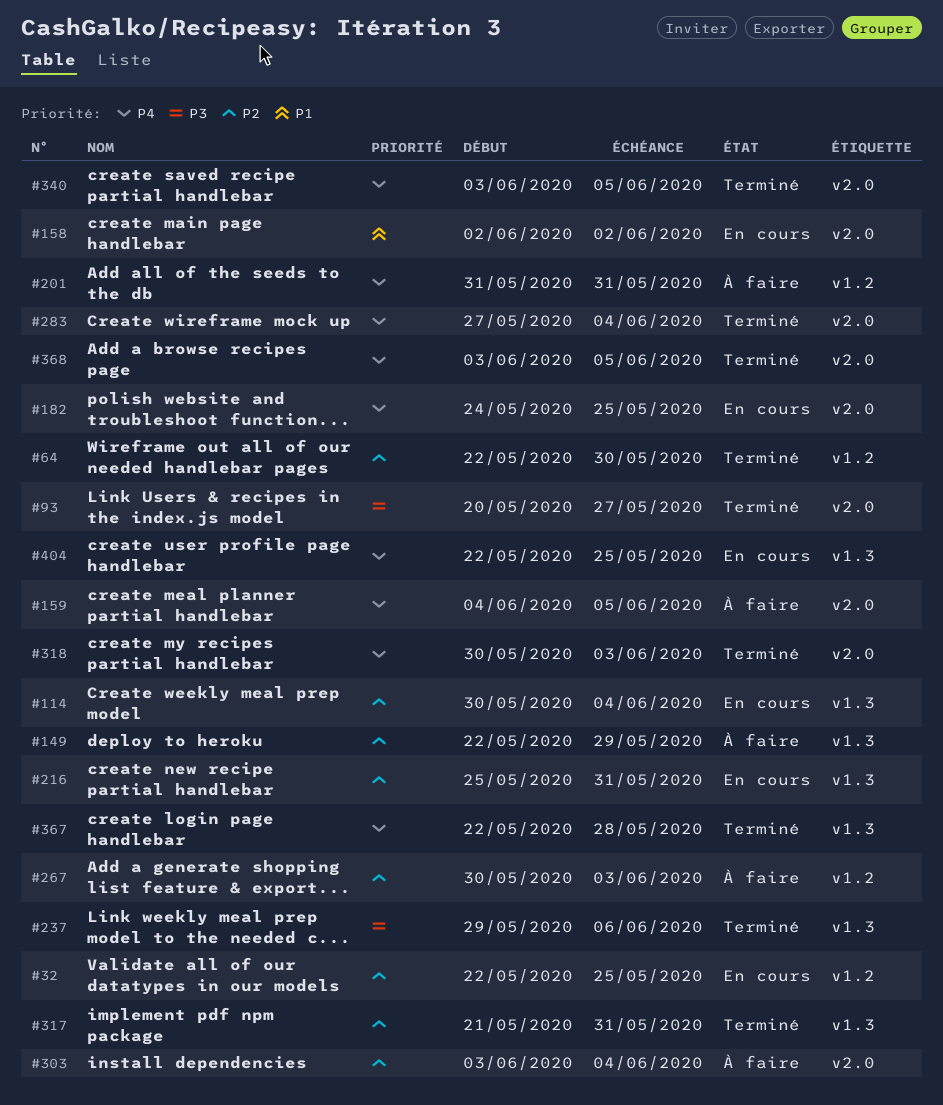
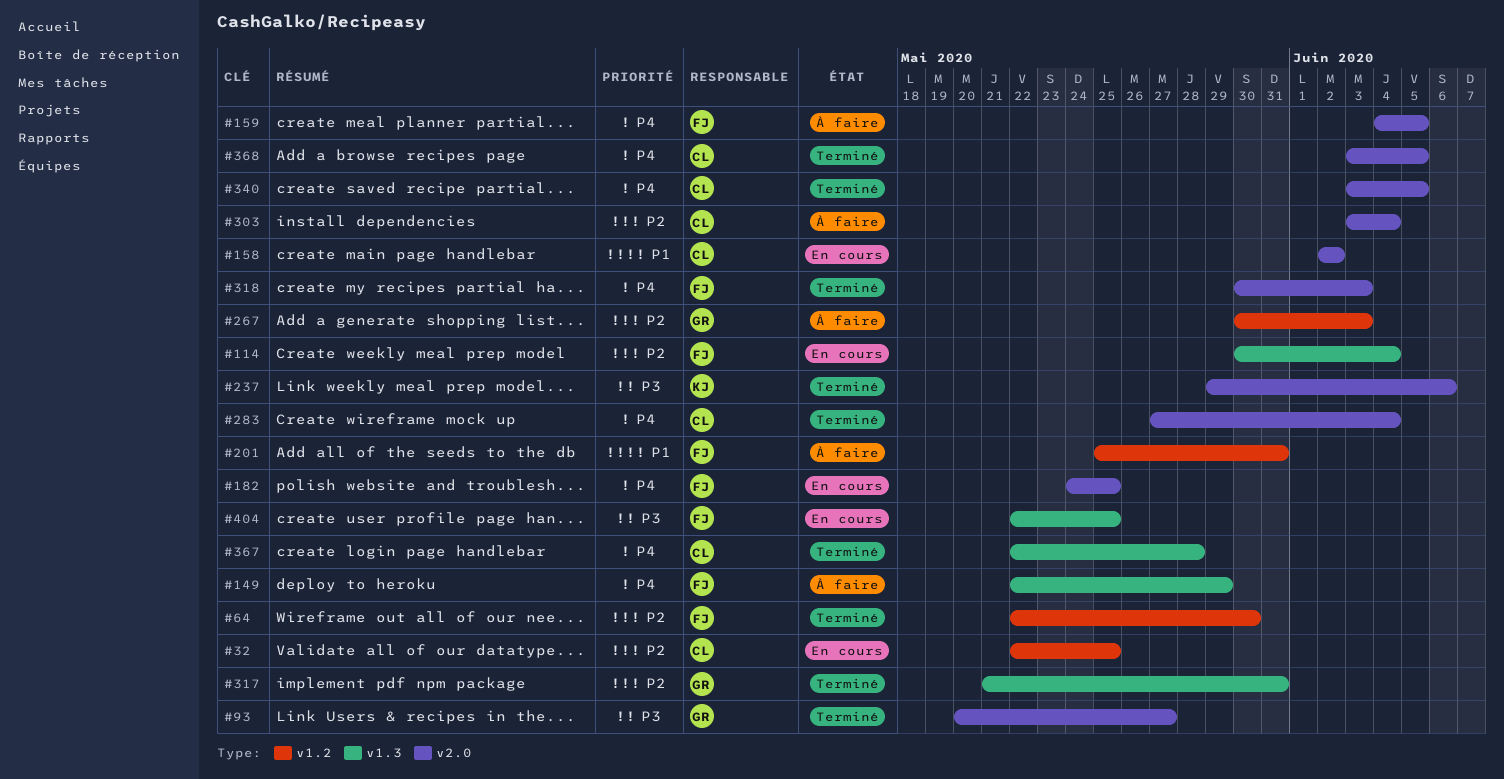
#149, priority: P2 -> P4
#201, priority: P4 -> P1
#201, start: May 31 -> May 25
#216: present -> none
#237, label: v1.3 -> v2.0
#404, priority: P4 -> P3

